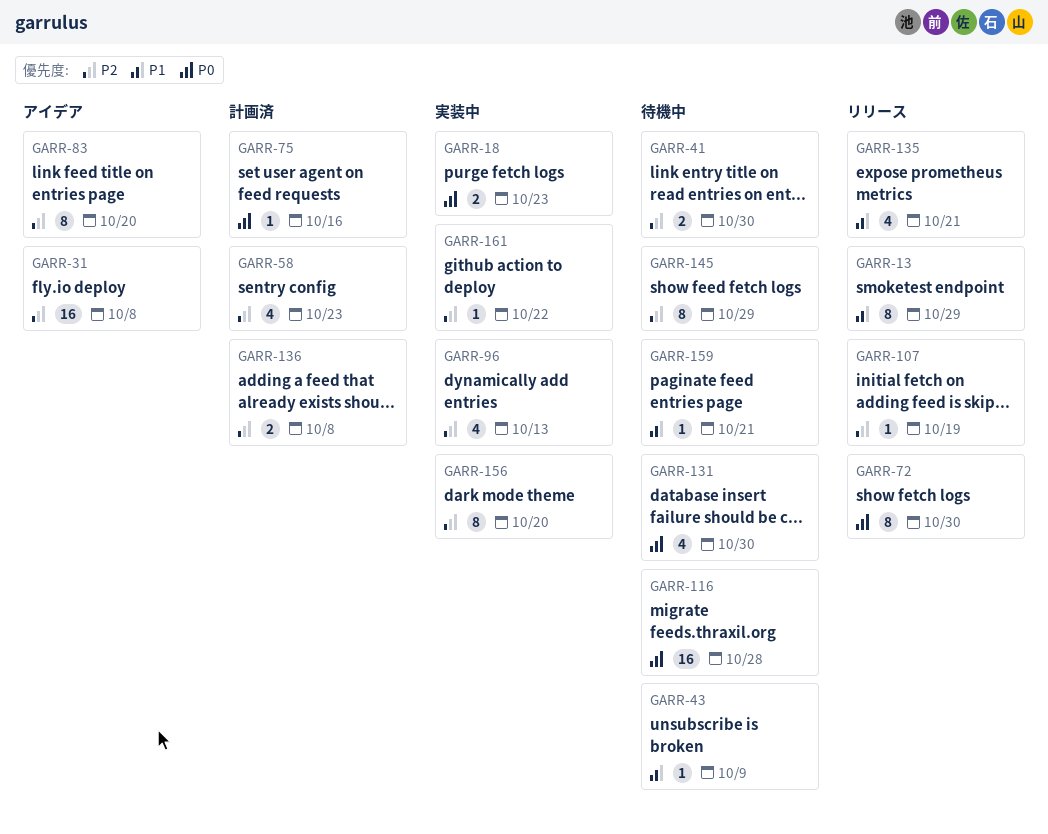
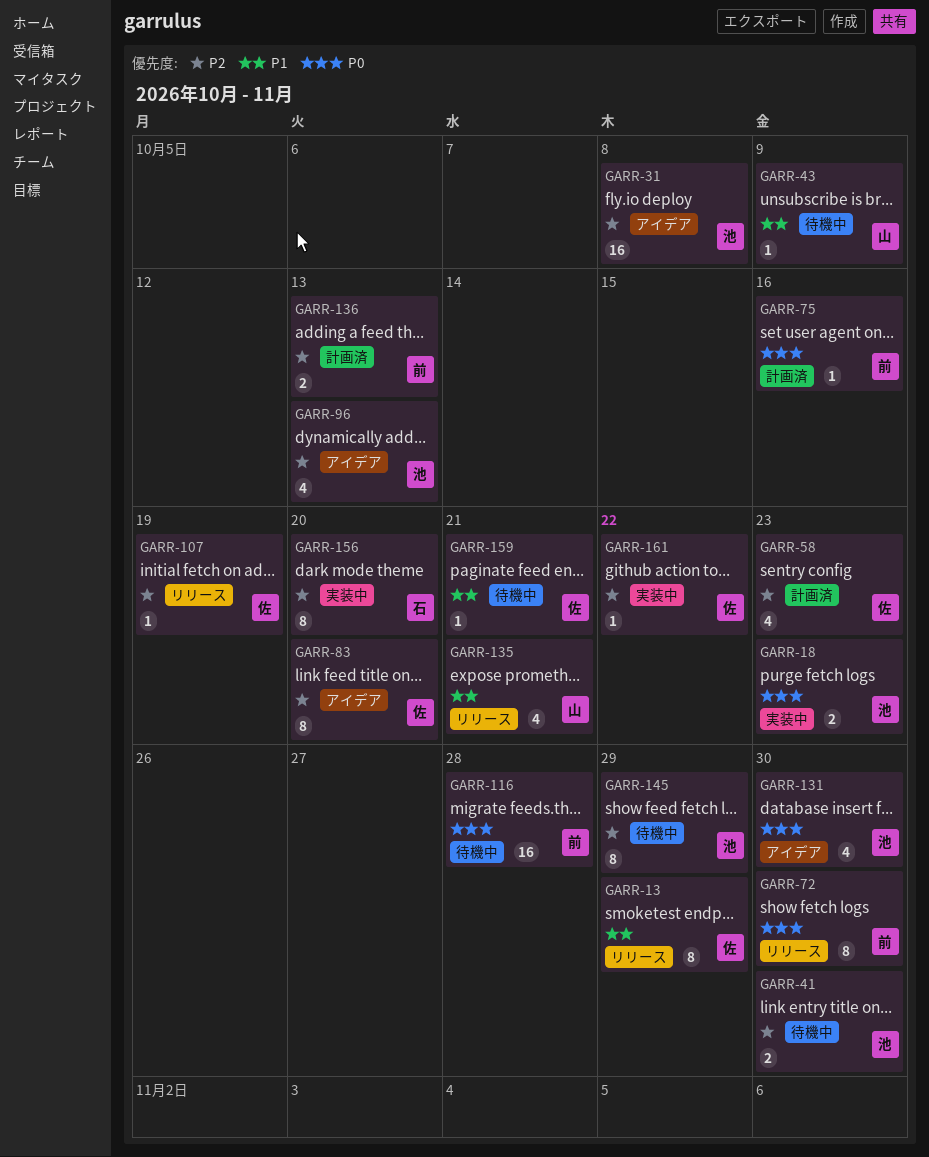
GARR-96, status: 実装中 -> アイデア
GARR-131, status: 待機中 -> アイデア
GARR-136, due: Oct 8 -> Oct 13

